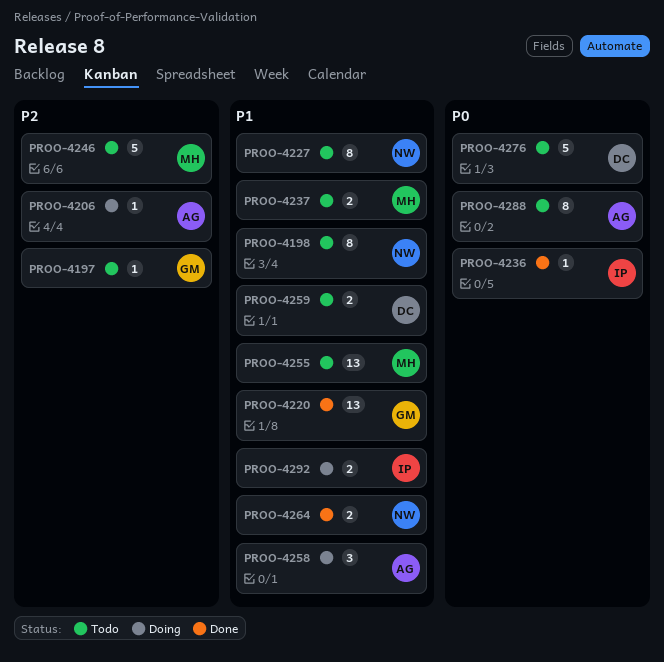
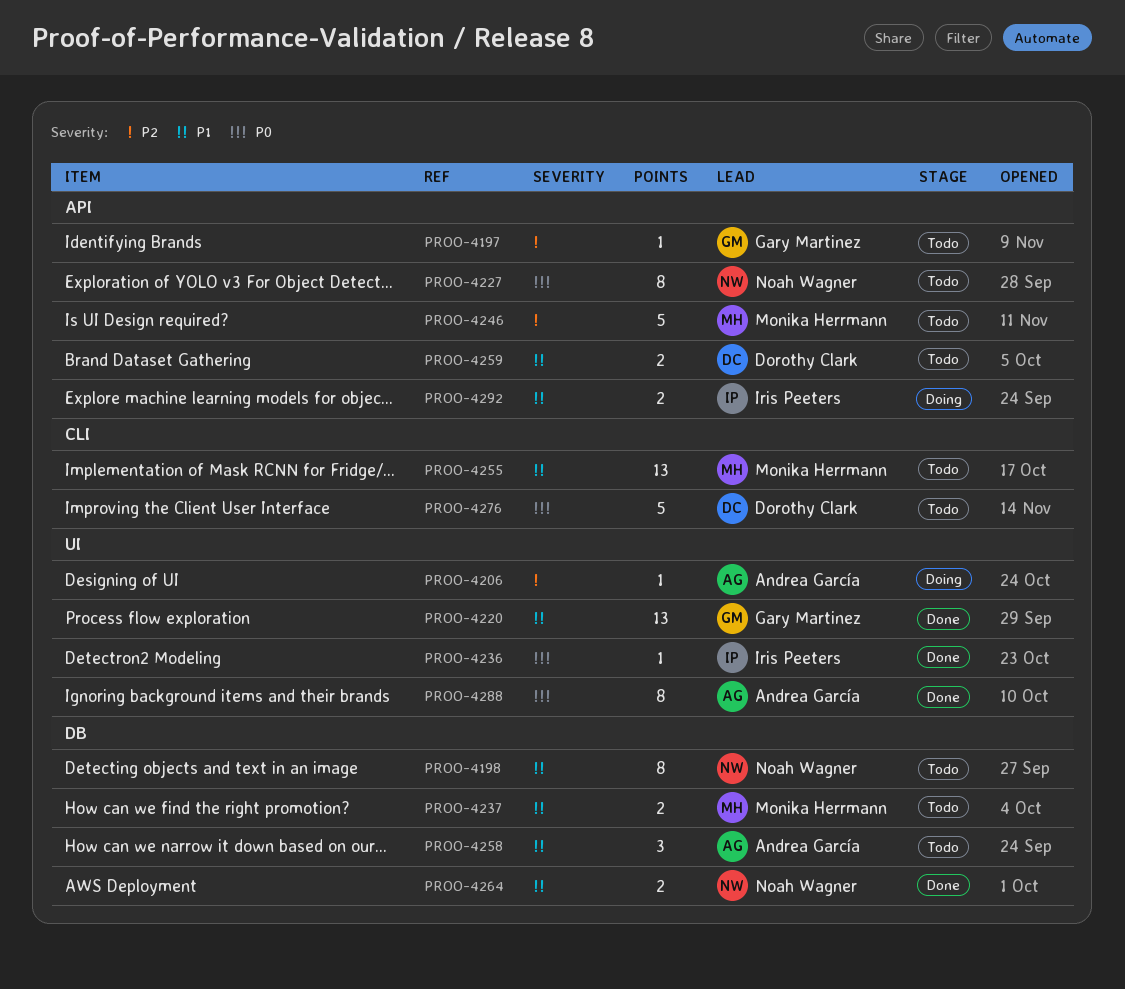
PROO-4227, priority: P1 -> P0
PROO-4258, status: Doing -> Todo
PROO-4288, status: Todo -> Done

